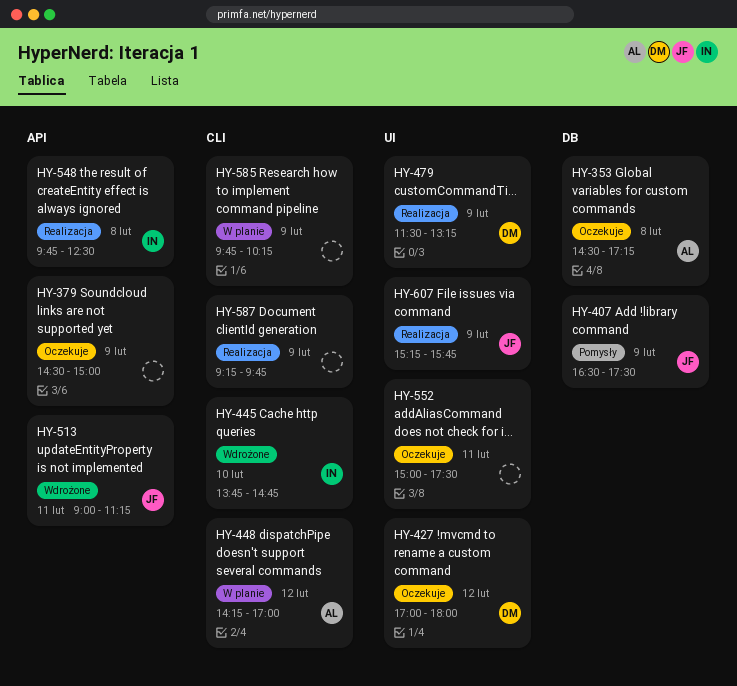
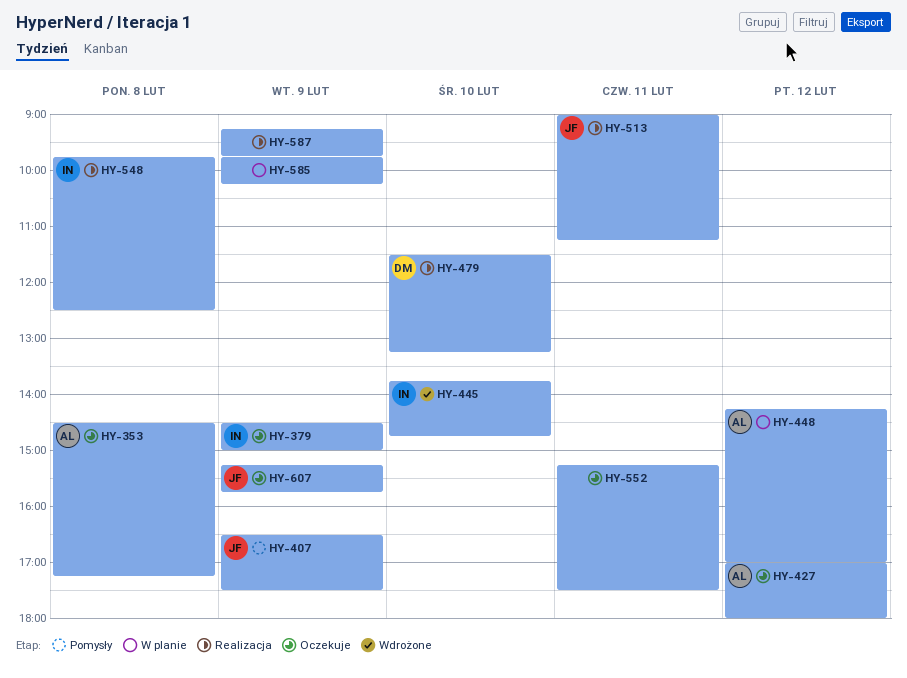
HY-379, owner: none -> IN
HY-427, owner: DM -> AL
HY-479, day: Feb 9 -> Feb 10
HY-513, status: Wdrożone -> Realizacja
HY-552, begins: 15:00 -> 15:15
HY-607, status: Realizacja -> Oczekuje

